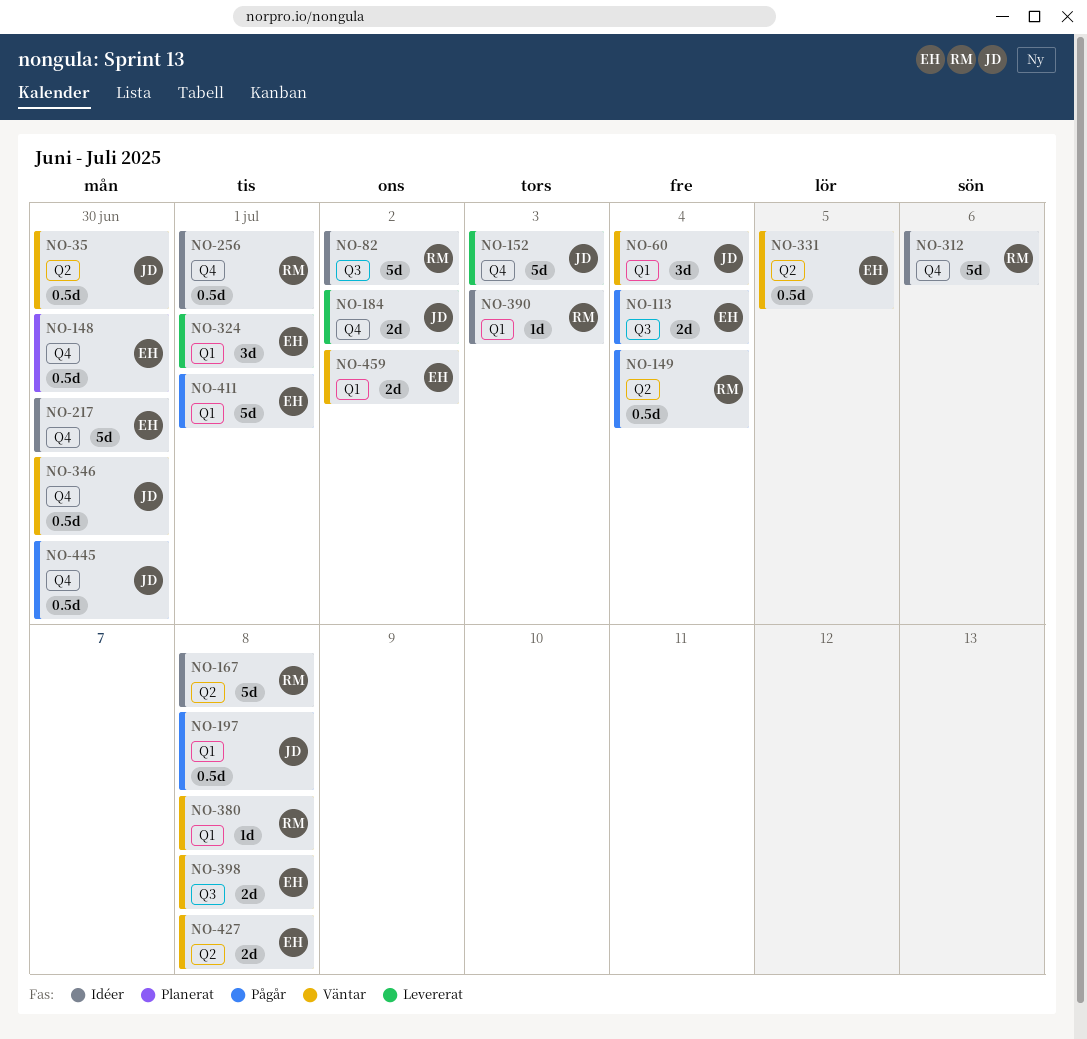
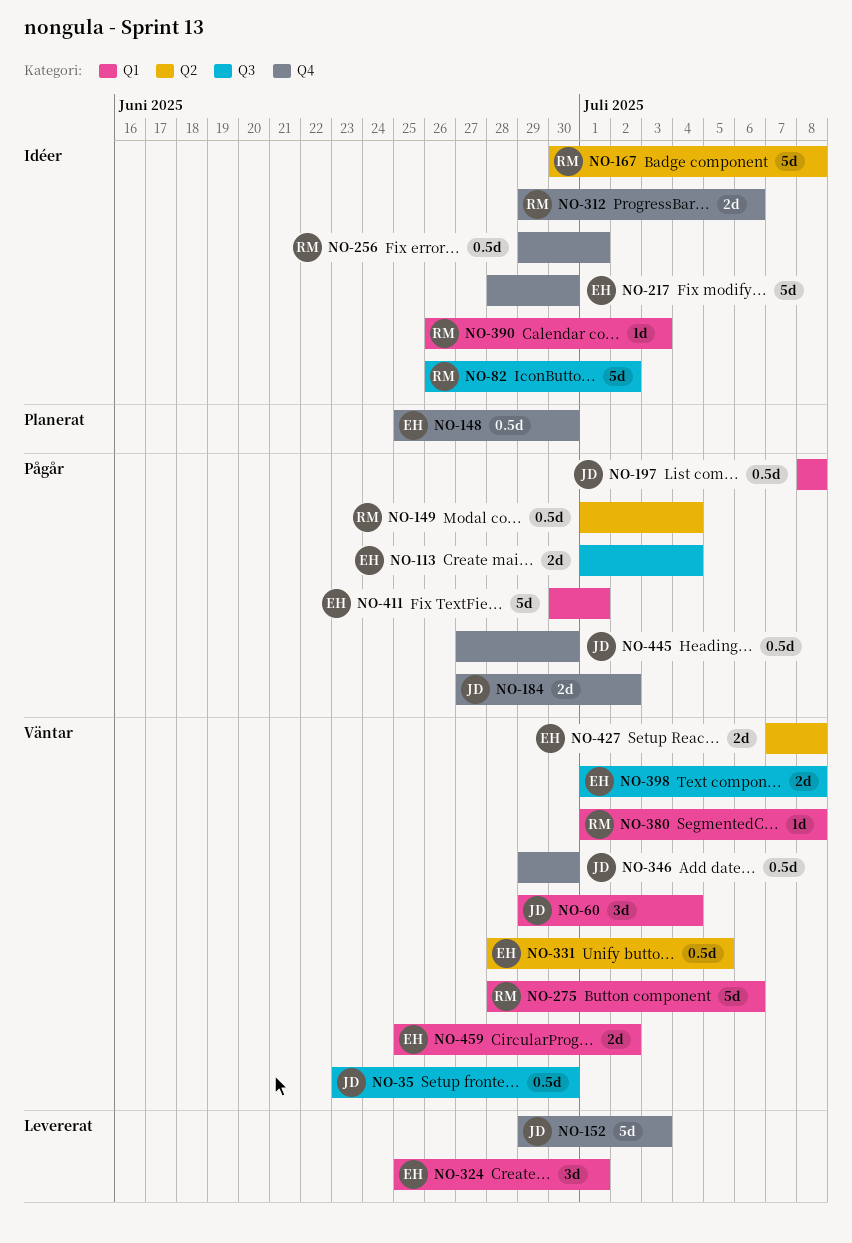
NO-35, label: Q2 -> Q3
NO-184, status: Levererat -> Pågår
NO-275: none -> present
NO-312, estimate: 5d -> 2d

